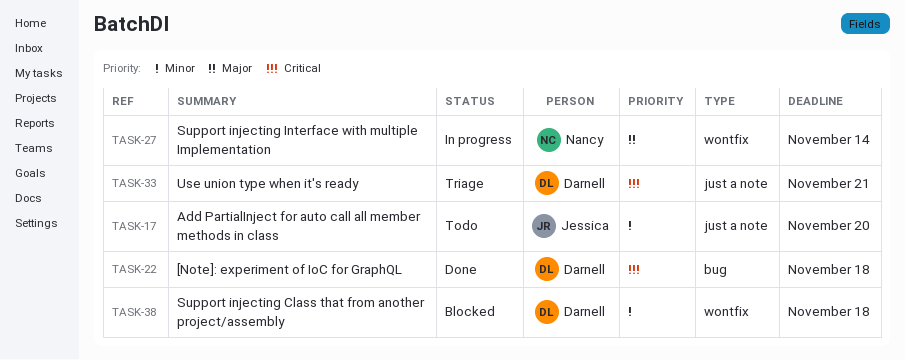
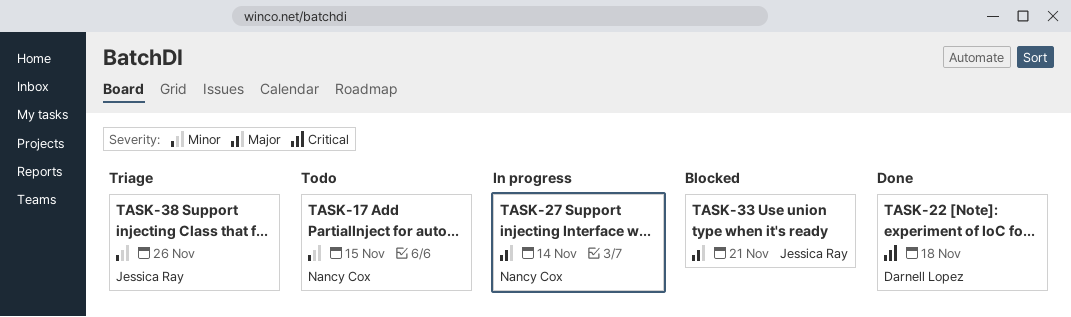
TASK-17, owner: Jessica Ray -> Nancy Cox
TASK-17, due: Nov 20 -> Nov 15
TASK-33, status: Triage -> Blocked
TASK-33, owner: Darnell Lopez -> Jessica Ray
TASK-33, priority: Critical -> Major
TASK-38, status: Blocked -> Triage
TASK-38, owner: Darnell Lopez -> Jessica Ray
TASK-38, due: Nov 18 -> Nov 26

